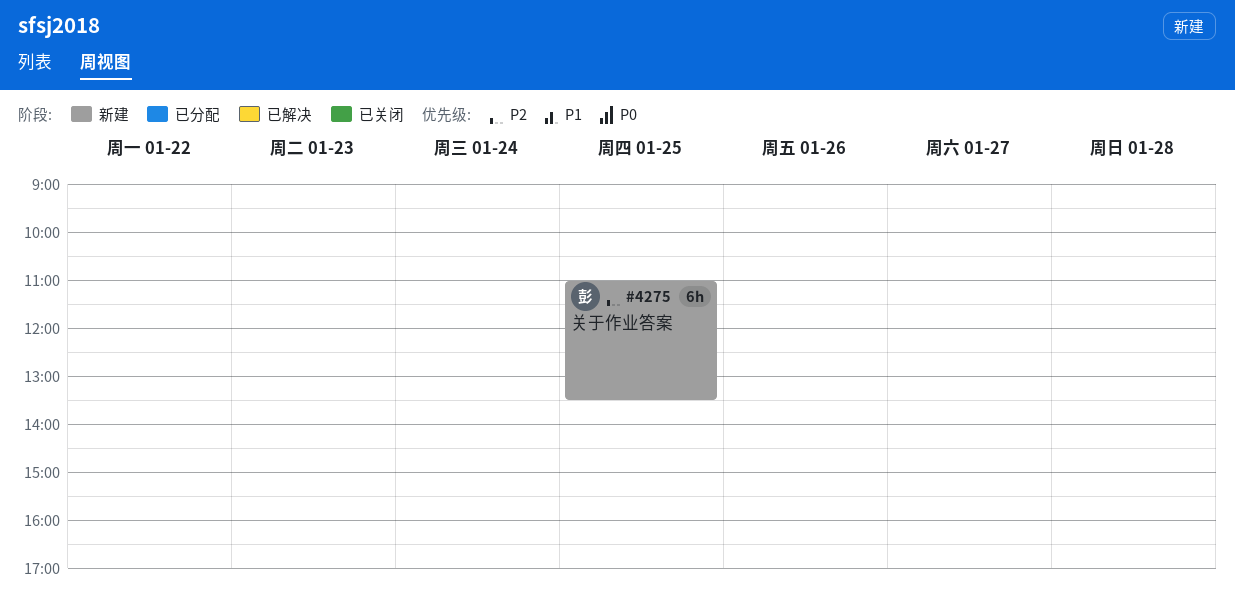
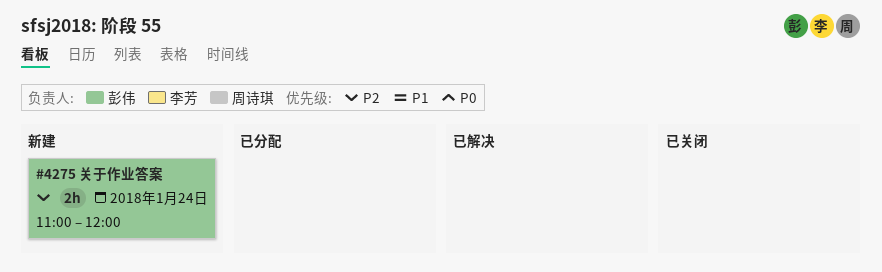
#4275, estimate: 6h -> 2h
#4275, day: Jan 25 -> Jan 24
#4275, ends: 13:30 -> 12:00

